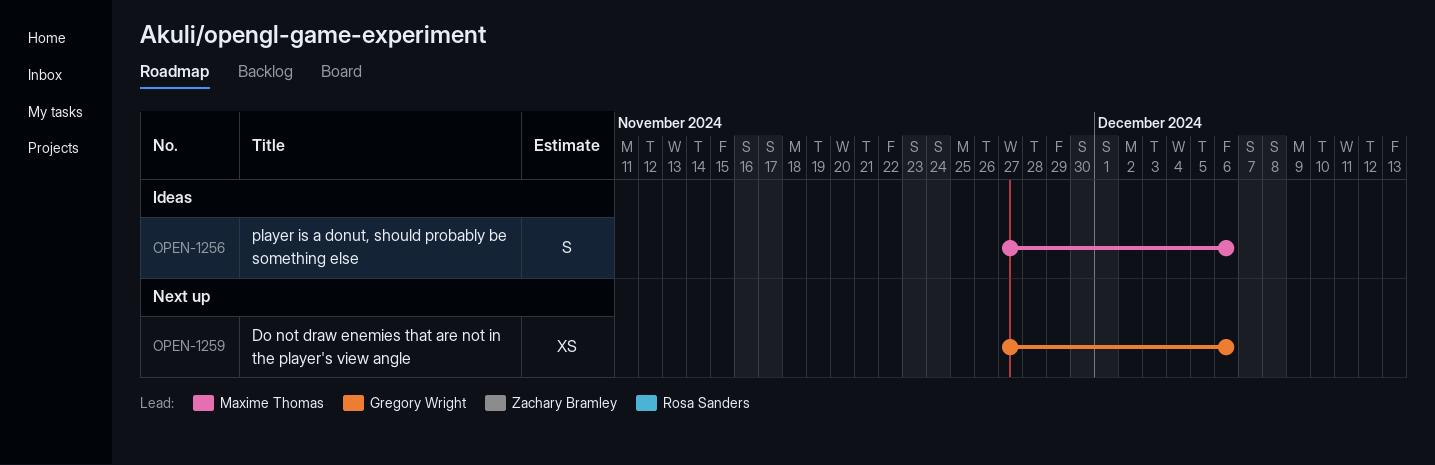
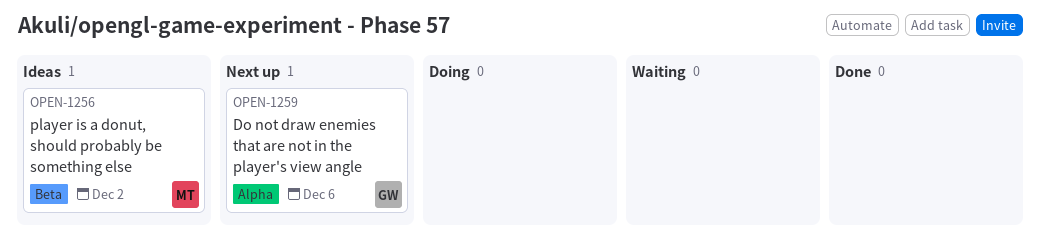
OPEN-1256, due: Dec 6 -> Dec 2

